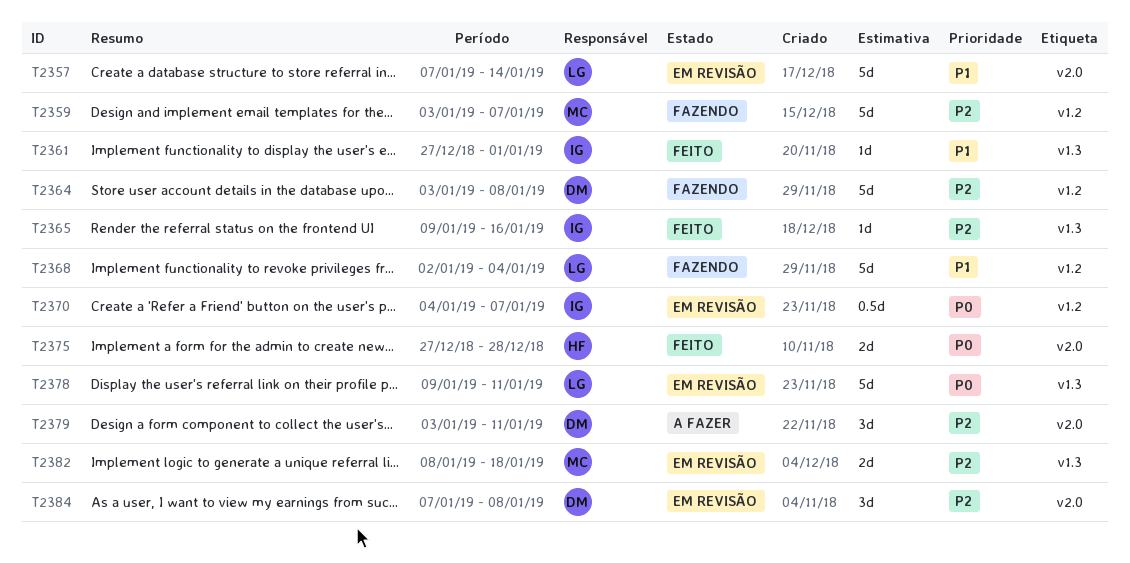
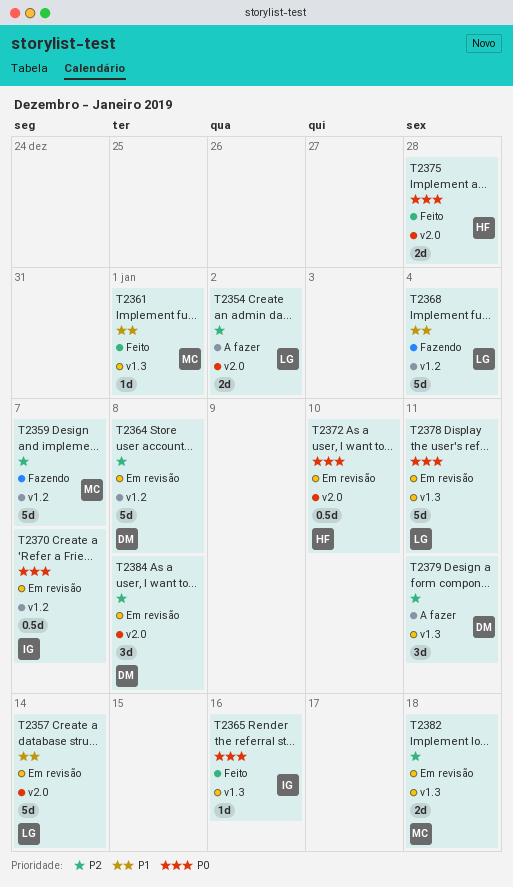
T2354: none -> present
T2361, owner: IG -> MC
T2364, status: Fazendo -> Em revisão
T2365, priority: P2 -> P0
T2372: none -> present
T2379, label: v2.0 -> v1.3

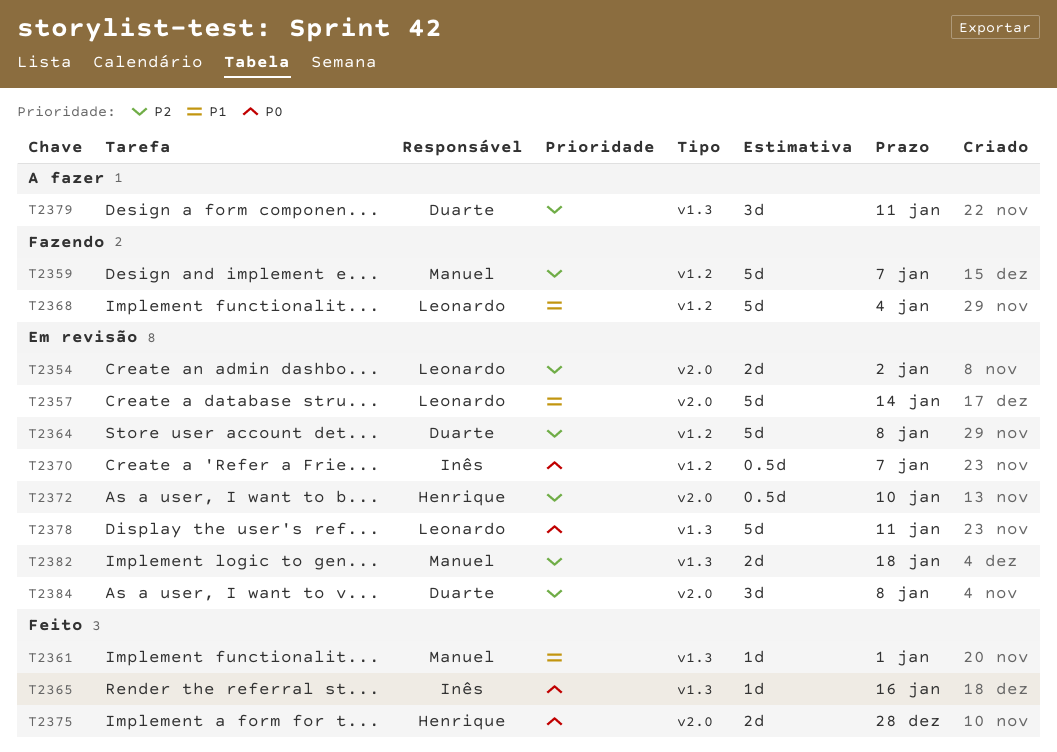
T2354, status: A fazer -> Em revisão
T2372, priority: P0 -> P2

